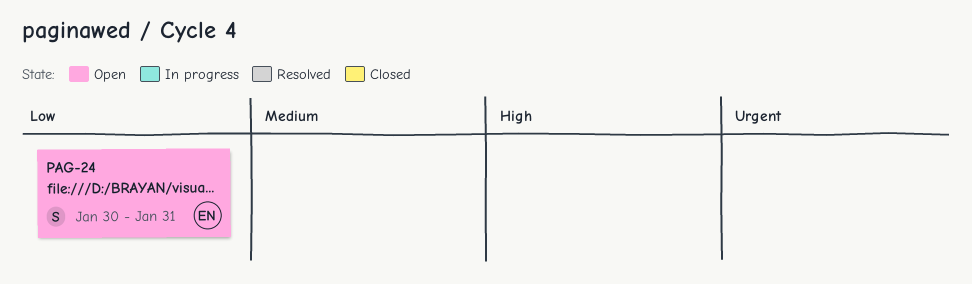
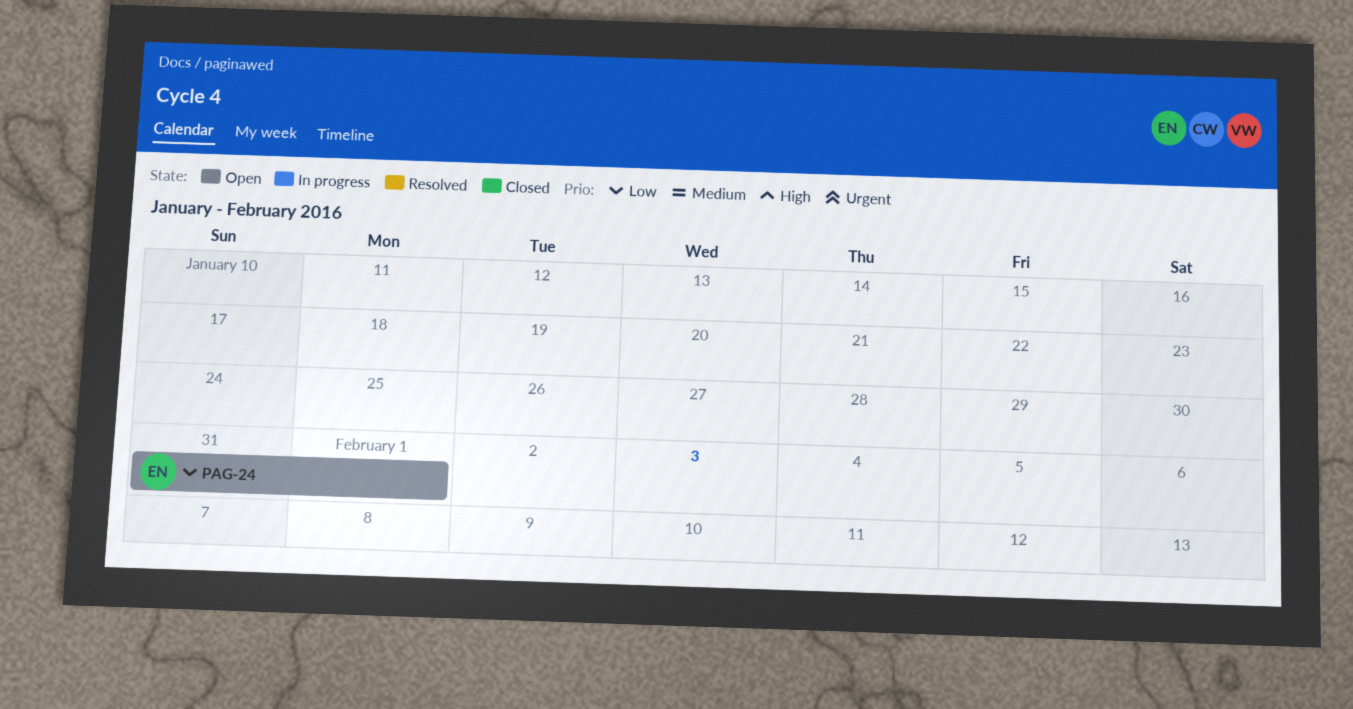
PAG-24, start: Jan 30 -> Jan 31
PAG-24, due: Jan 31 -> Feb 1

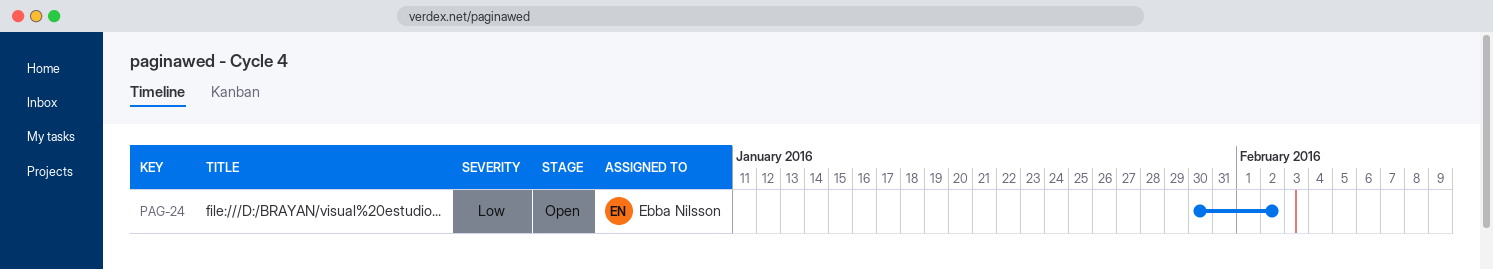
PAG-24, start: Jan 31 -> Jan 30
PAG-24, due: Feb 1 -> Feb 2

